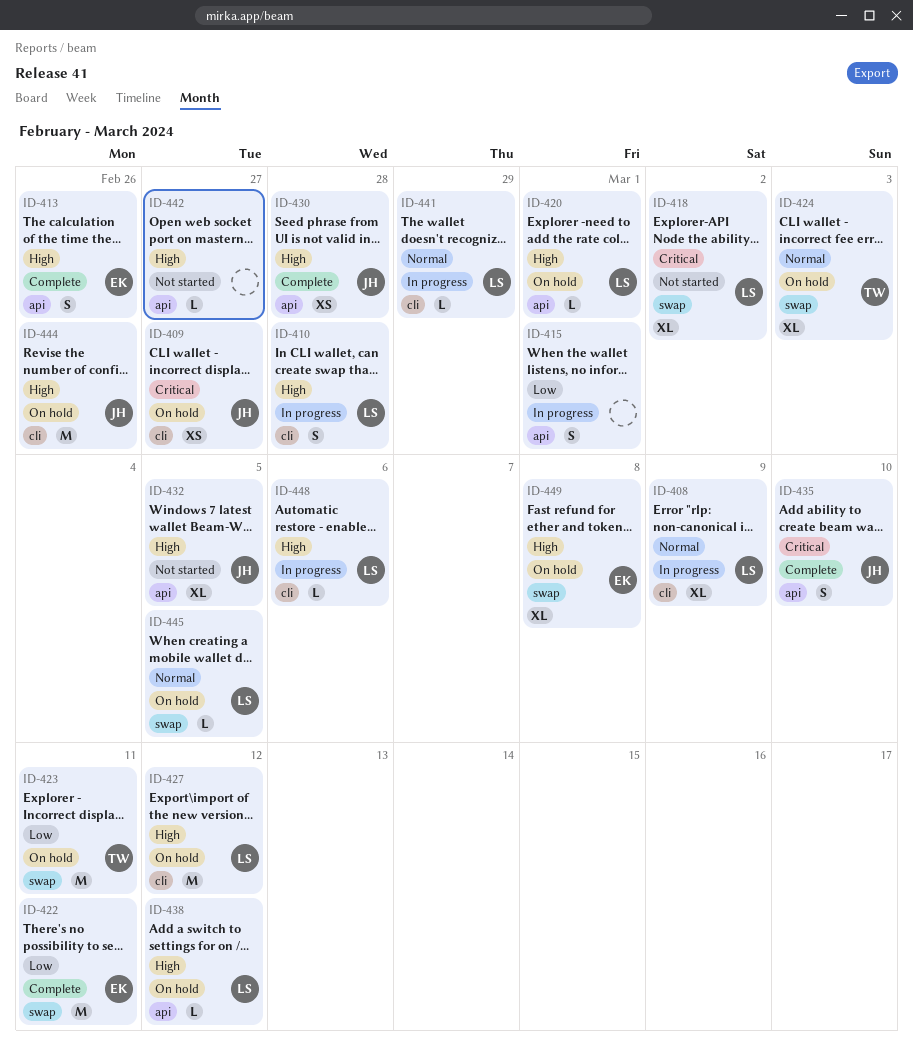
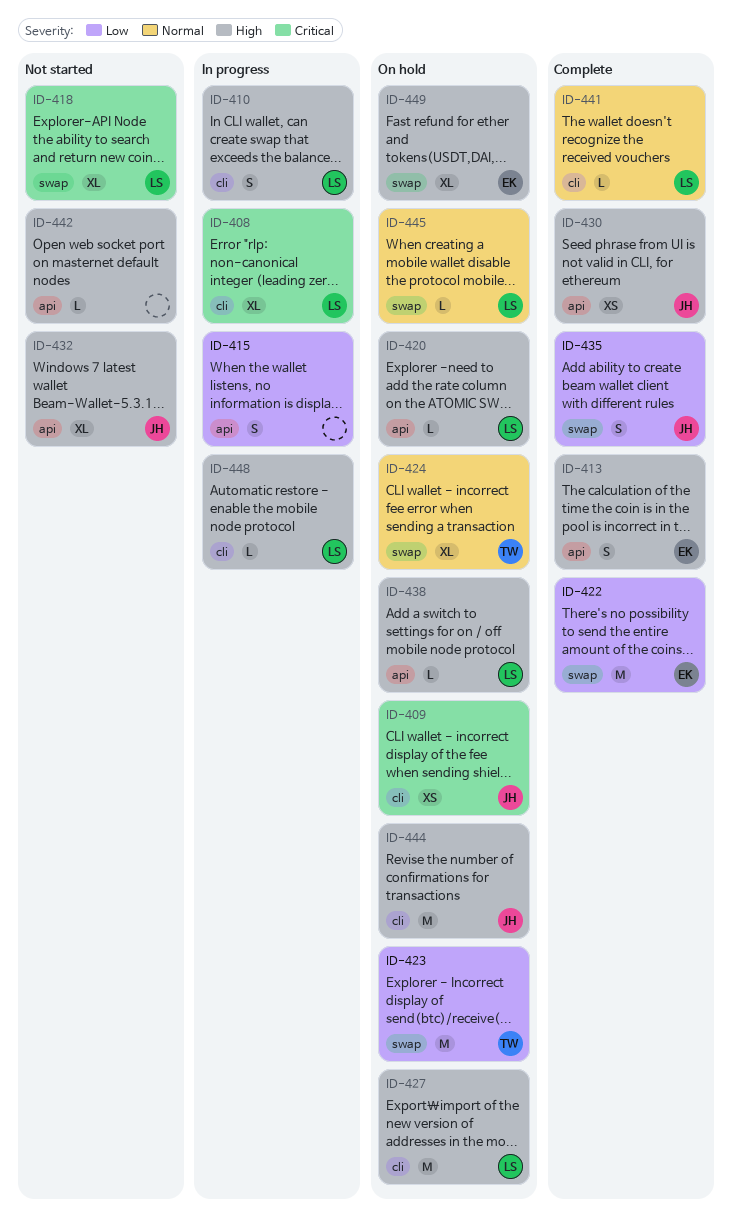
ID-408, priority: Normal -> Critical
ID-435, priority: Critical -> Low
ID-435, label: api -> swap
ID-441, status: In progress -> Complete

